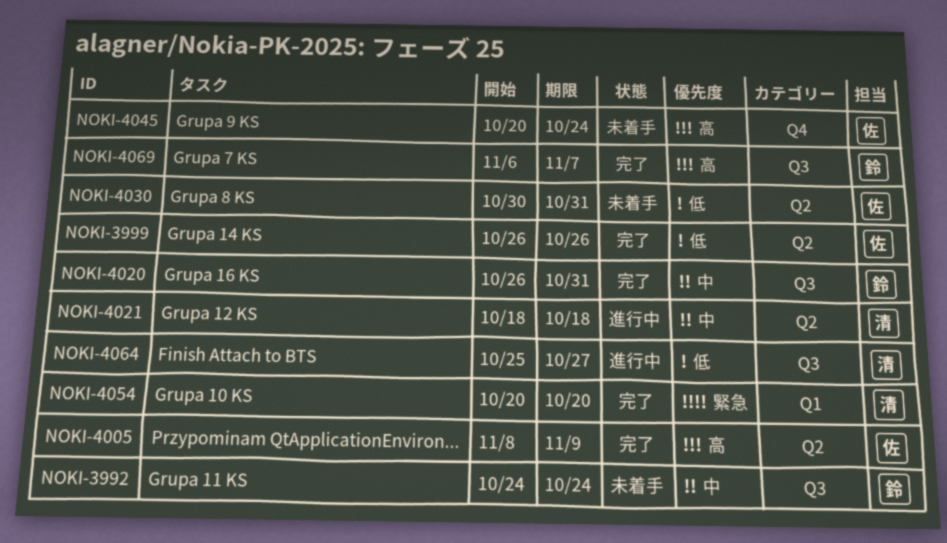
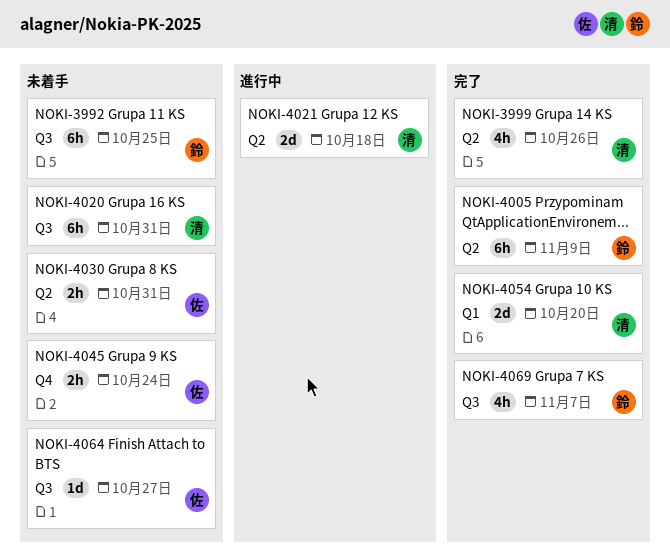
NOKI-3992, due: Oct 24 -> Oct 25
NOKI-3999, owner: 佐 -> 清
NOKI-4005, owner: 佐 -> 鈴
NOKI-4020, status: 完了 -> 未着手
NOKI-4020, owner: 鈴 -> 清
NOKI-4064, status: 進行中 -> 未着手
NOKI-4064, owner: 清 -> 佐

